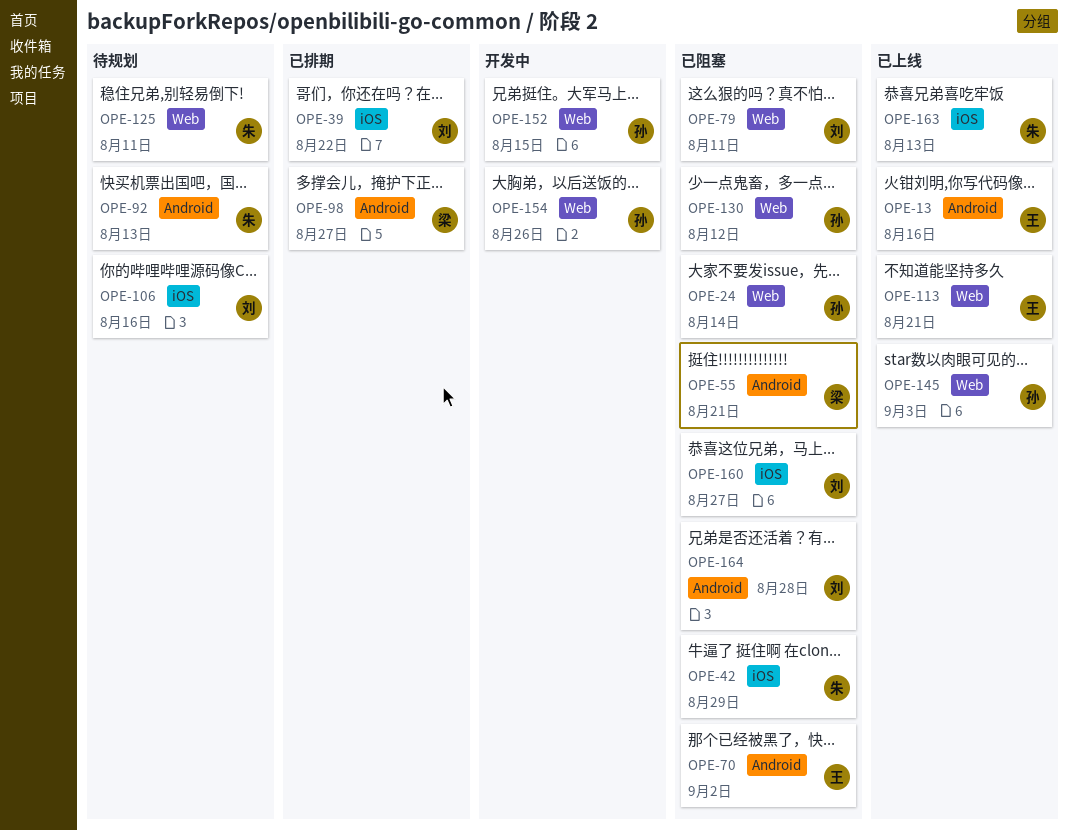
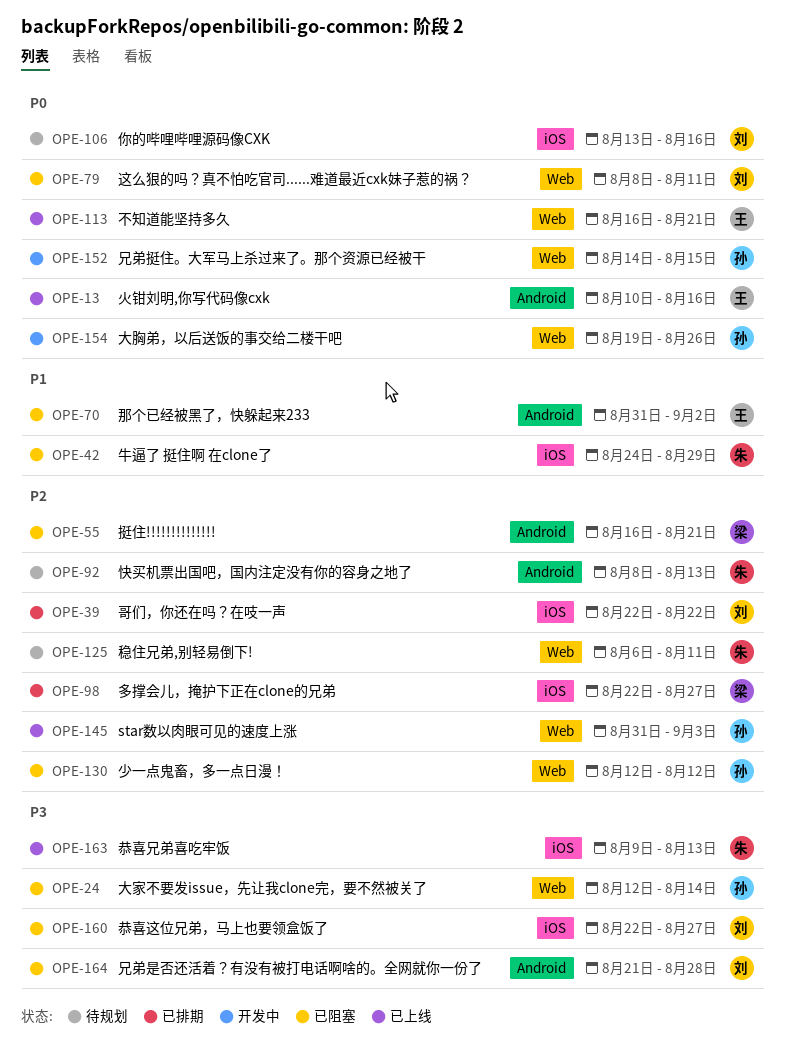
OPE-98, label: Android -> iOS

